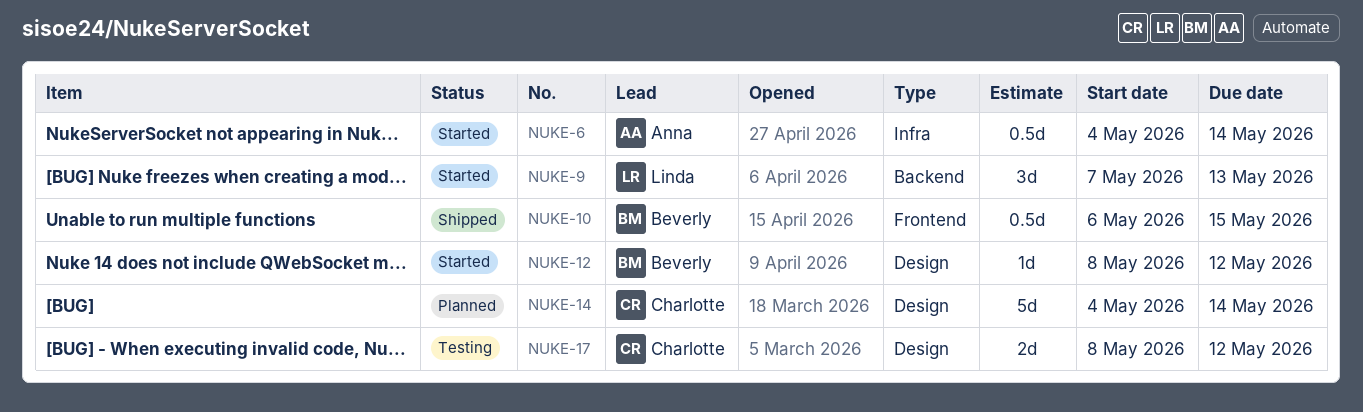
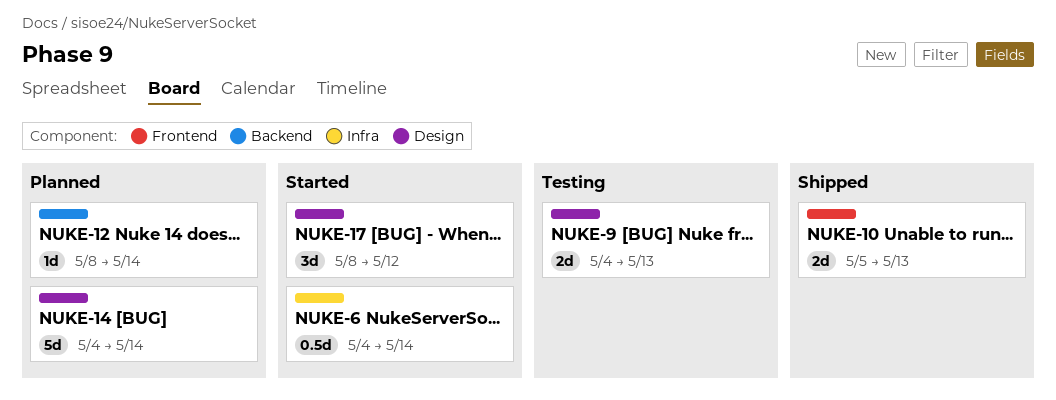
NUKE-9, status: Started -> Testing
NUKE-9, label: Backend -> Design
NUKE-9, estimate: 3d -> 2d
NUKE-9, start: May 7 -> May 4
NUKE-10, estimate: 0.5d -> 2d
NUKE-10, start: May 6 -> May 5
NUKE-10, due: May 15 -> May 13
NUKE-12, status: Started -> Planned
NUKE-12, label: Design -> Backend
NUKE-12, due: May 12 -> May 14
NUKE-17, status: Testing -> Started
NUKE-17, estimate: 2d -> 3d

